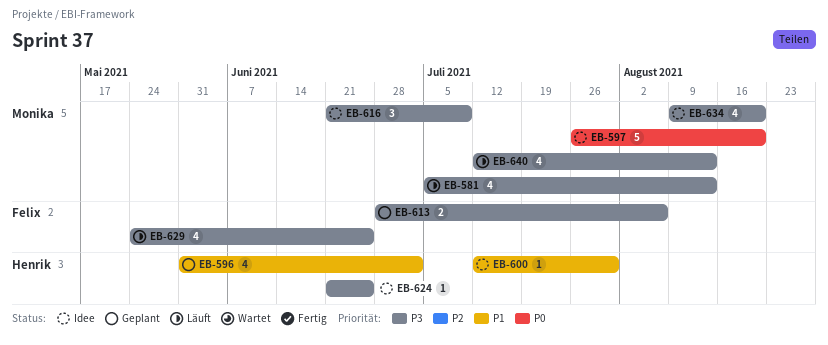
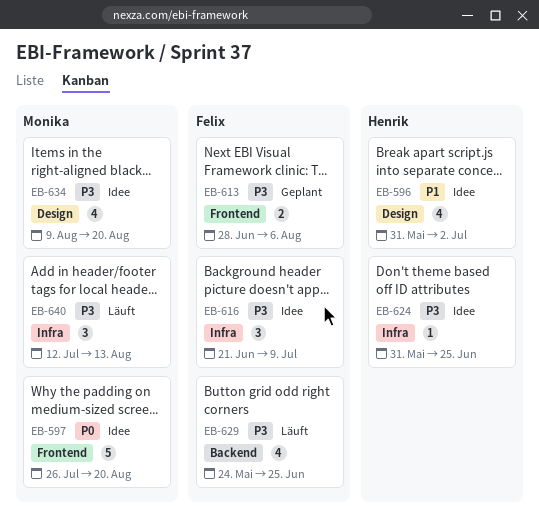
EB-581: present -> none
EB-596, status: Geplant -> Idee
EB-600: present -> none
EB-616, owner: Monika -> Felix
EB-624, start: Jun 21 -> May 31
EB-640, estimate: 4 -> 3

